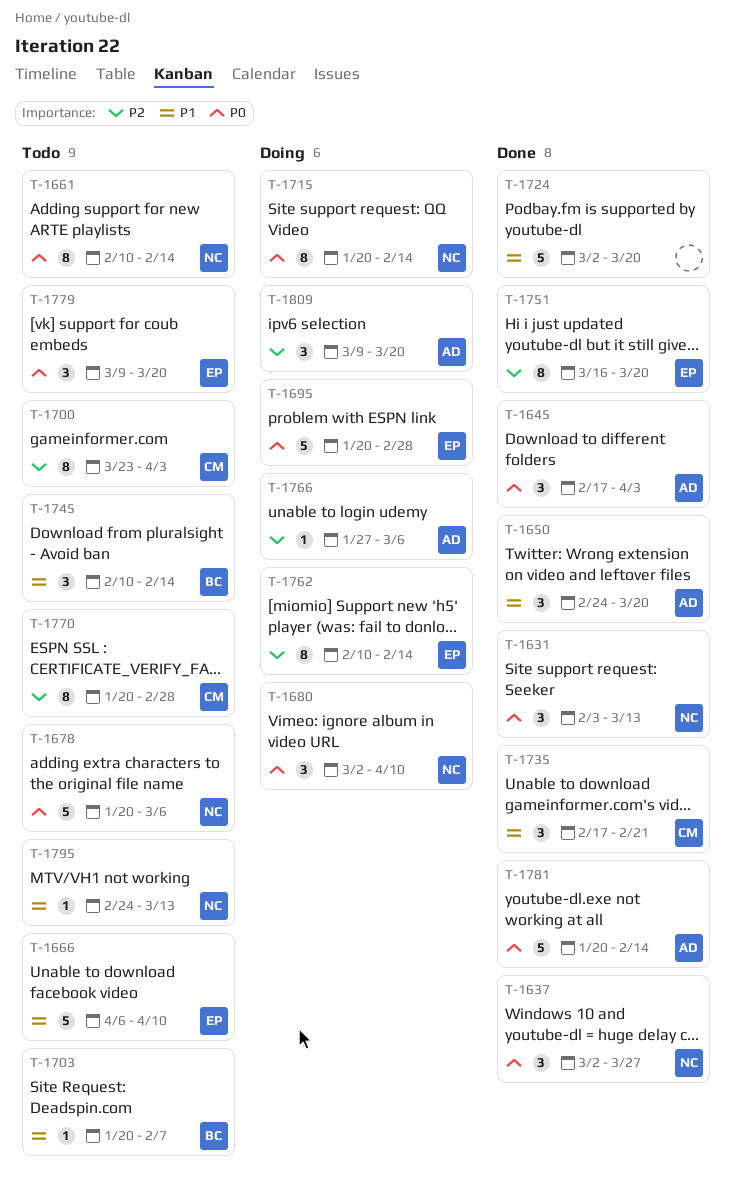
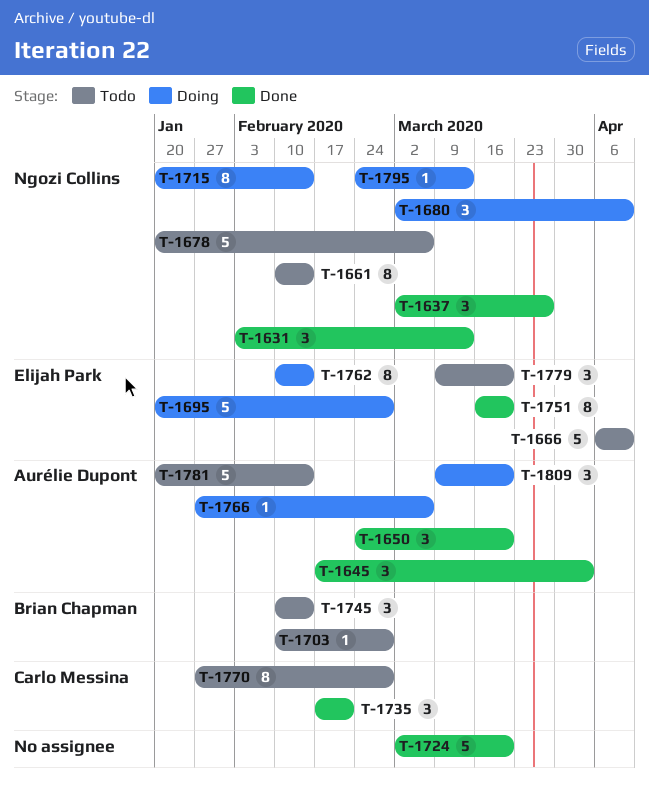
T-1700: present -> none
T-1703, start: Jan 20 -> Feb 10
T-1703, due: Feb 7 -> Feb 28
T-1770, start: Jan 20 -> Jan 27
T-1781, status: Done -> Todo
T-1795, status: Todo -> Doing

